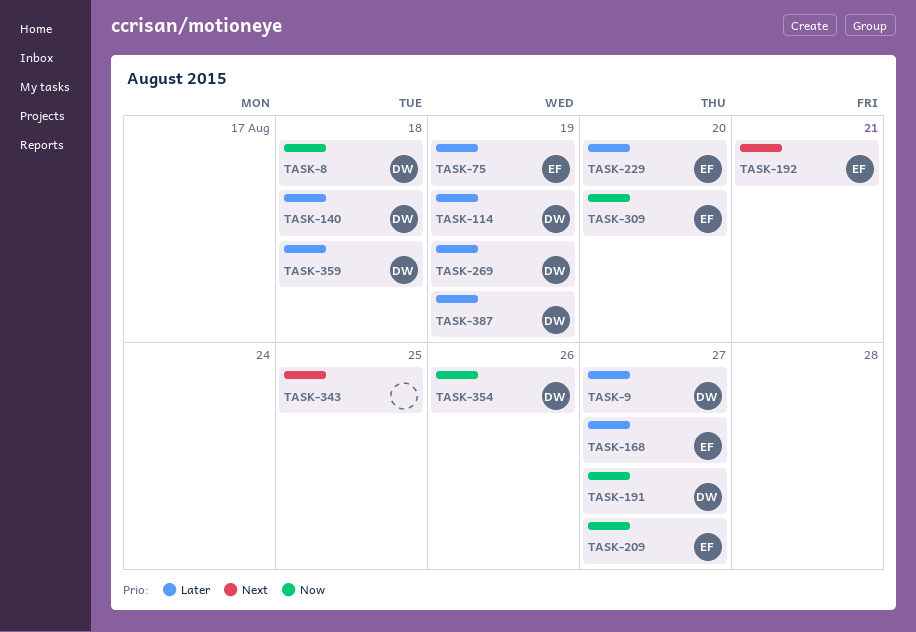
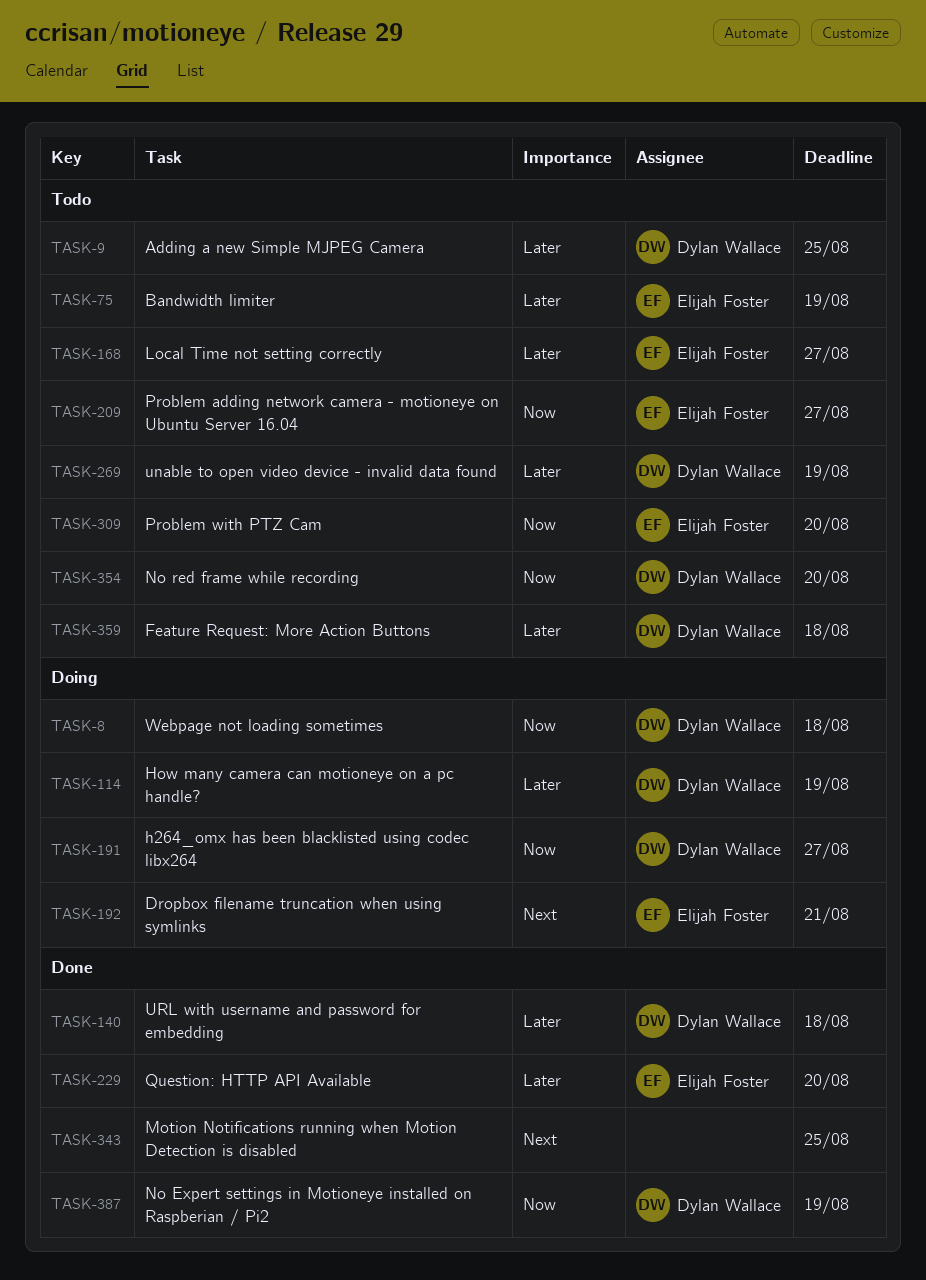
TASK-9, due: Aug 27 -> Aug 25
TASK-354, due: Aug 26 -> Aug 20
TASK-387, priority: Later -> Now

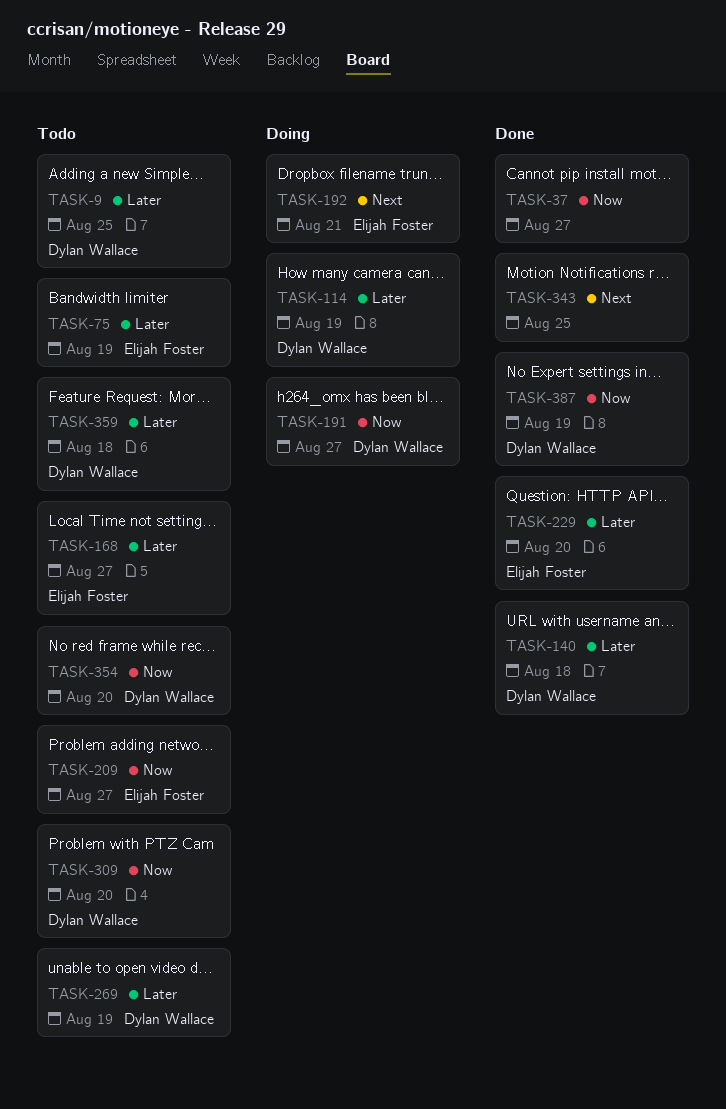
TASK-8: present -> none
TASK-37: none -> present
TASK-309, owner: Elijah Foster -> Dylan Wallace

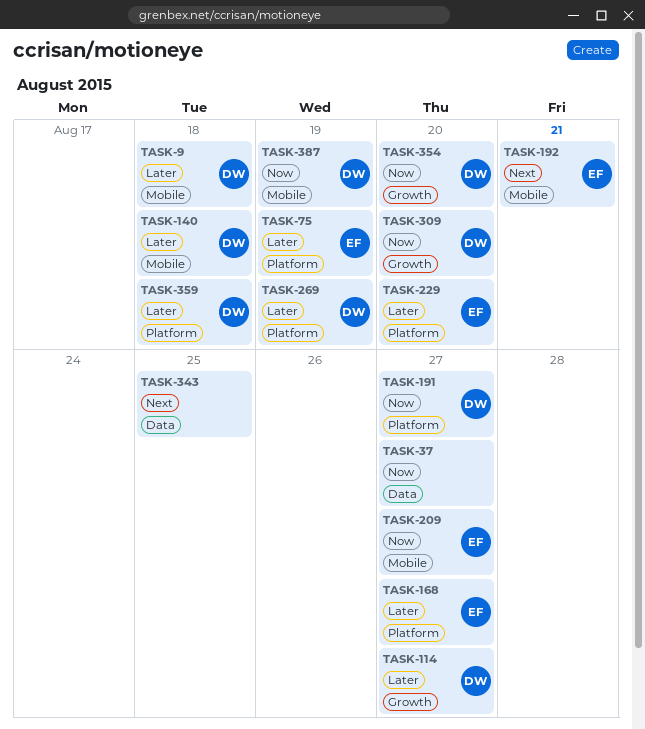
TASK-9, due: Aug 25 -> Aug 18
TASK-114, due: Aug 19 -> Aug 27

